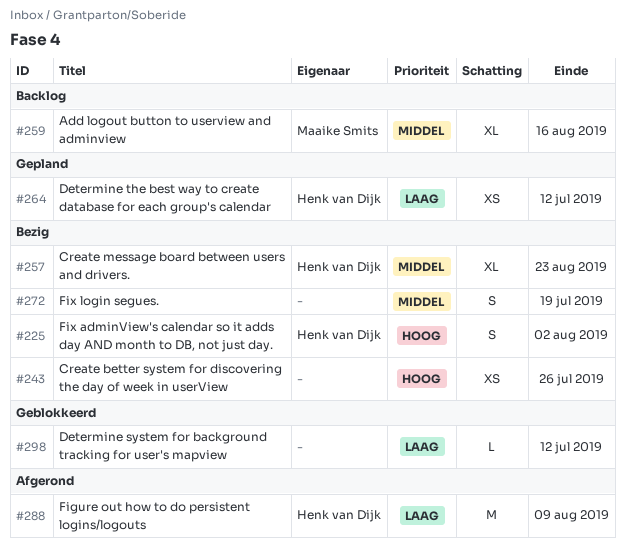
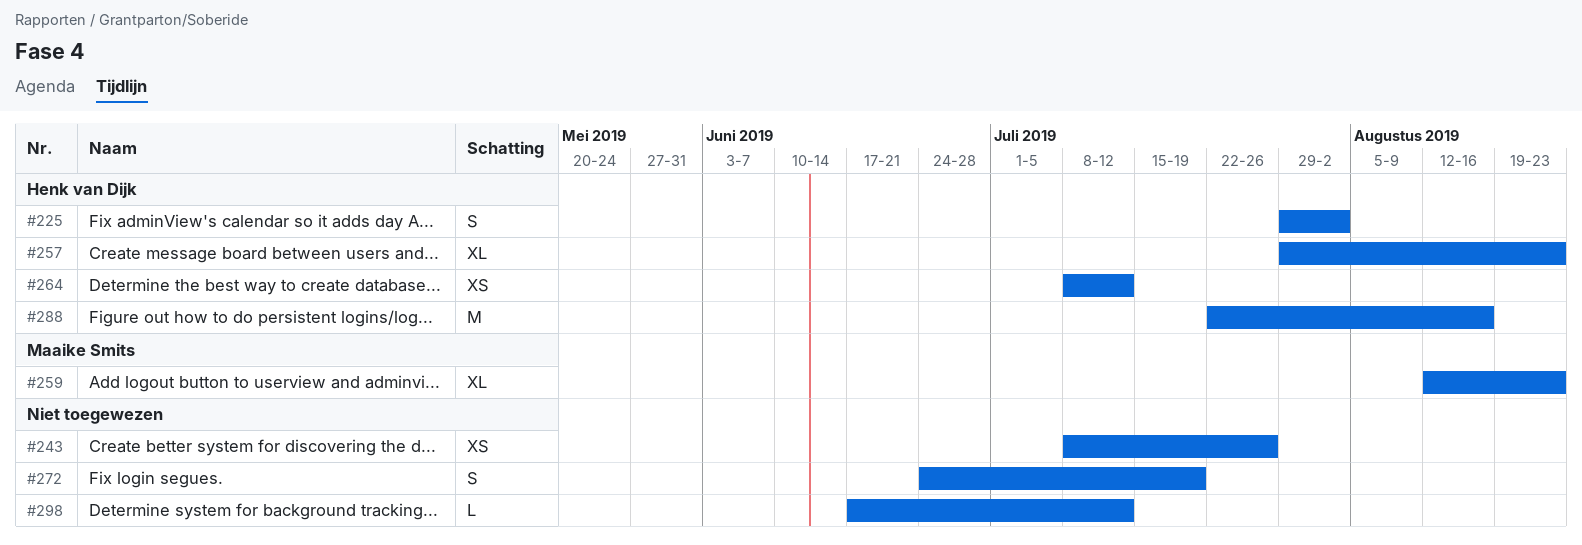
#259, due: Aug 16 -> Aug 23
#288, due: Aug 9 -> Aug 16

